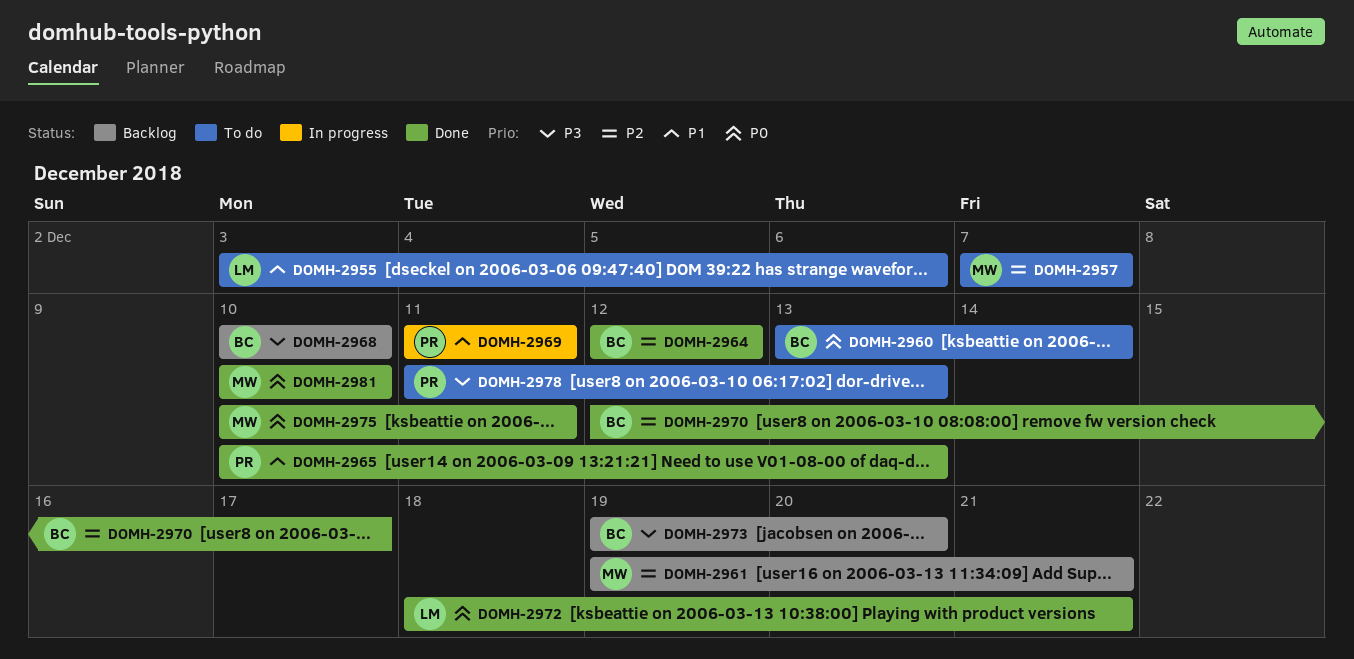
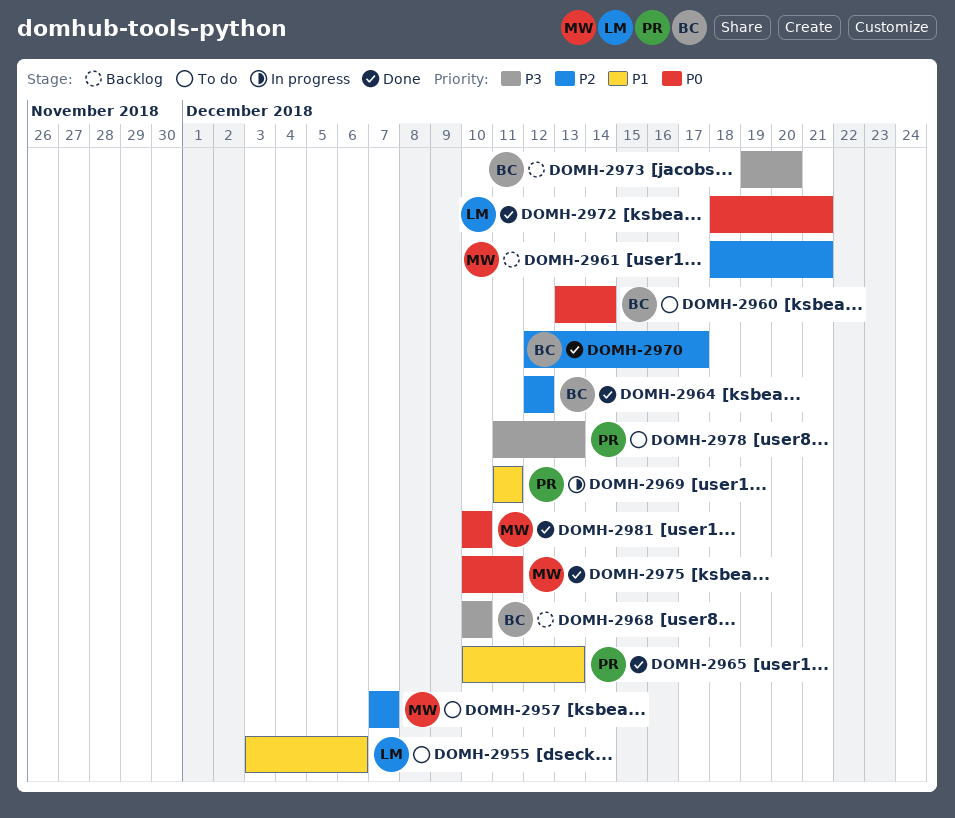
DOMH-2961, start: Dec 19 -> Dec 18

